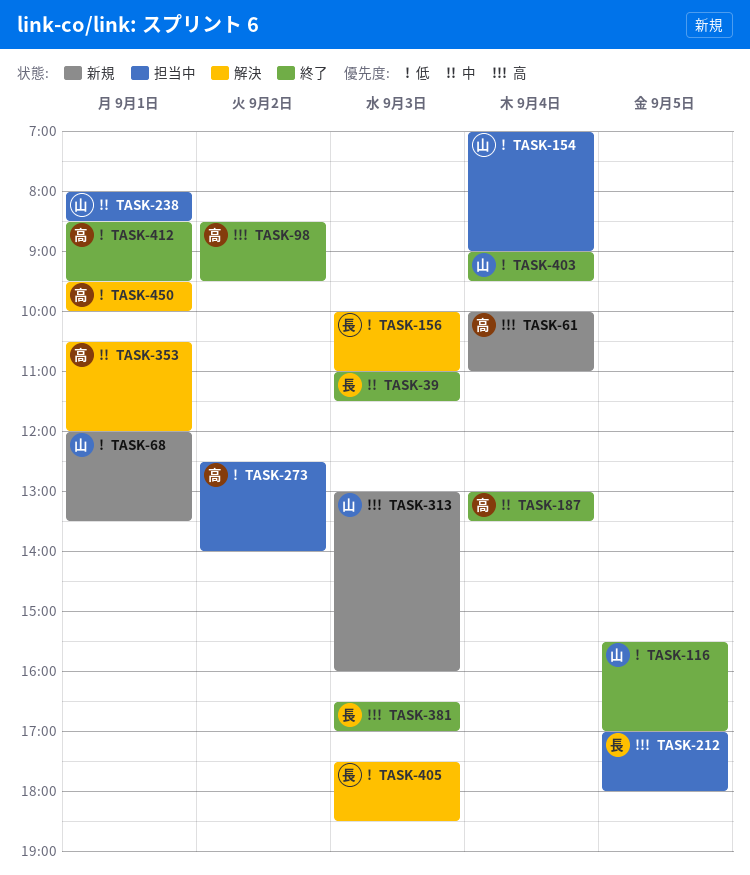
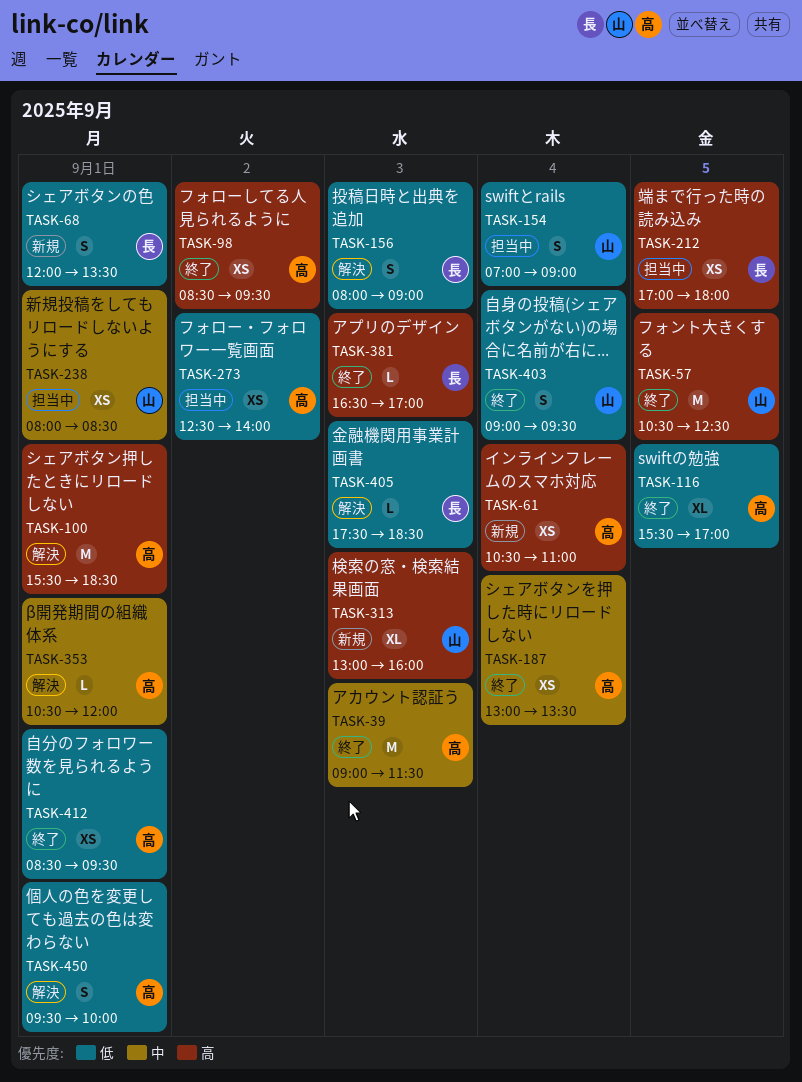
TASK-39, owner: 長 -> 高
TASK-39, begins: 11:00 -> 09:00
TASK-57: none -> present
TASK-61, begins: 10:00 -> 10:30
TASK-68, owner: 山 -> 長
TASK-100: none -> present
TASK-116, owner: 山 -> 高
TASK-156, begins: 10:00 -> 08:00
TASK-156, ends: 11:00 -> 09:00

